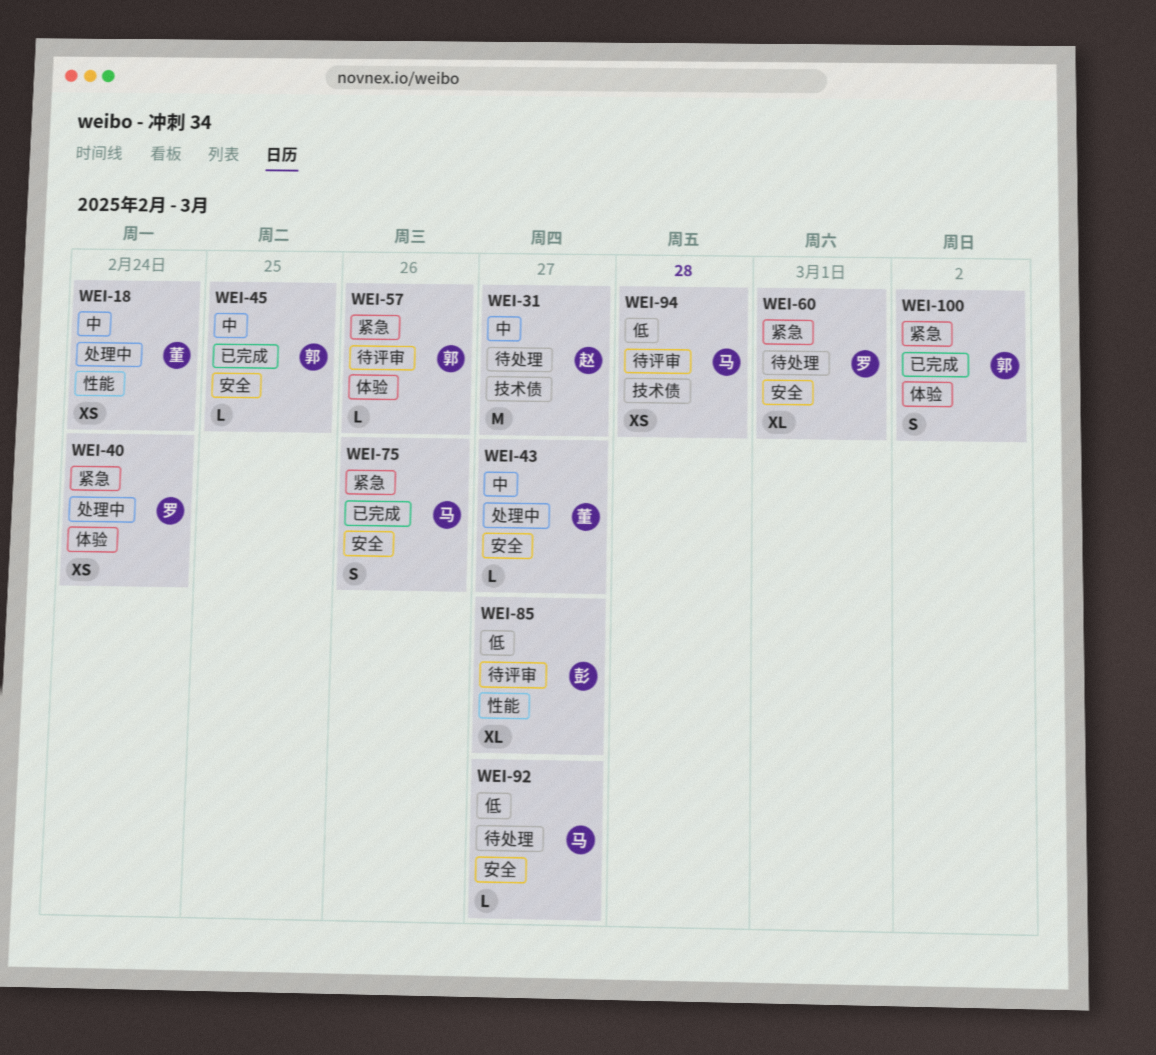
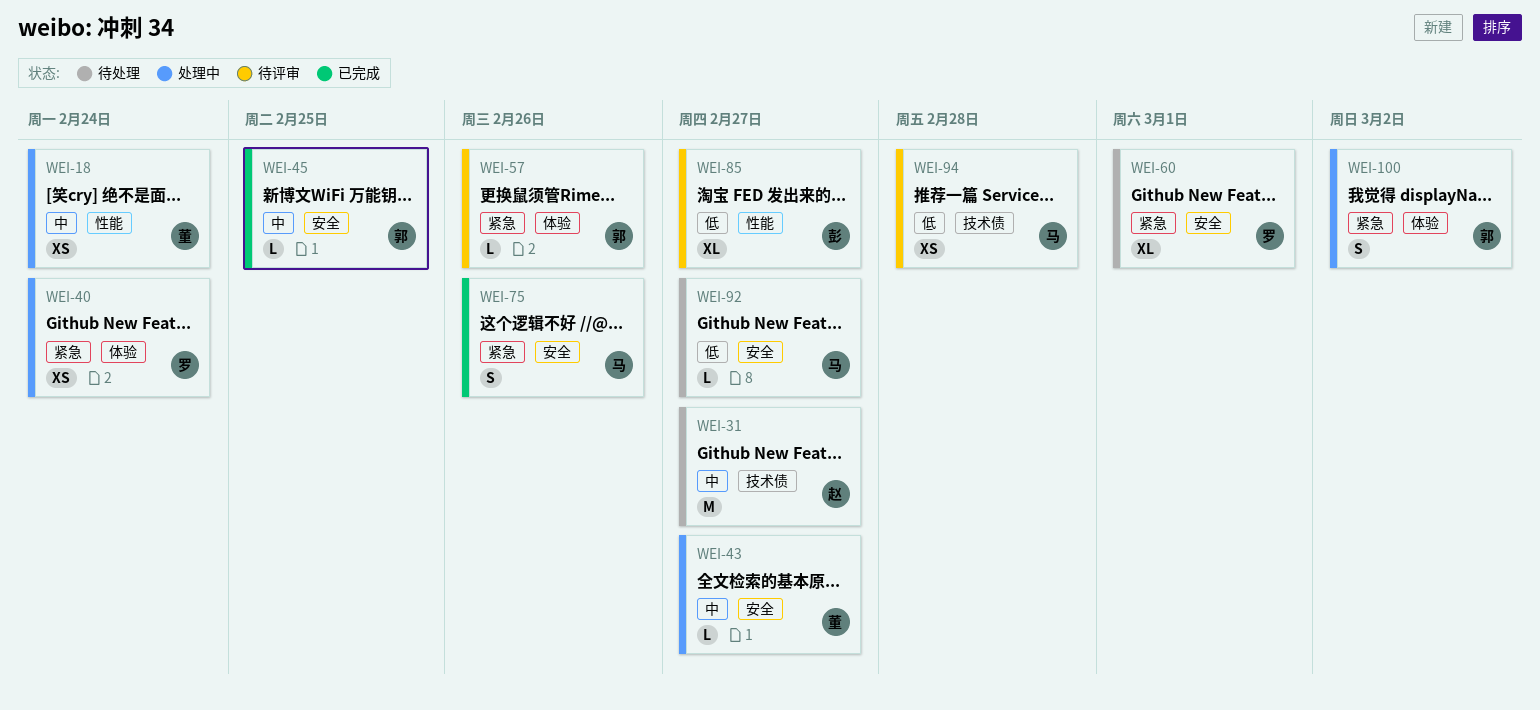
WEI-100, status: 已完成 -> 处理中

